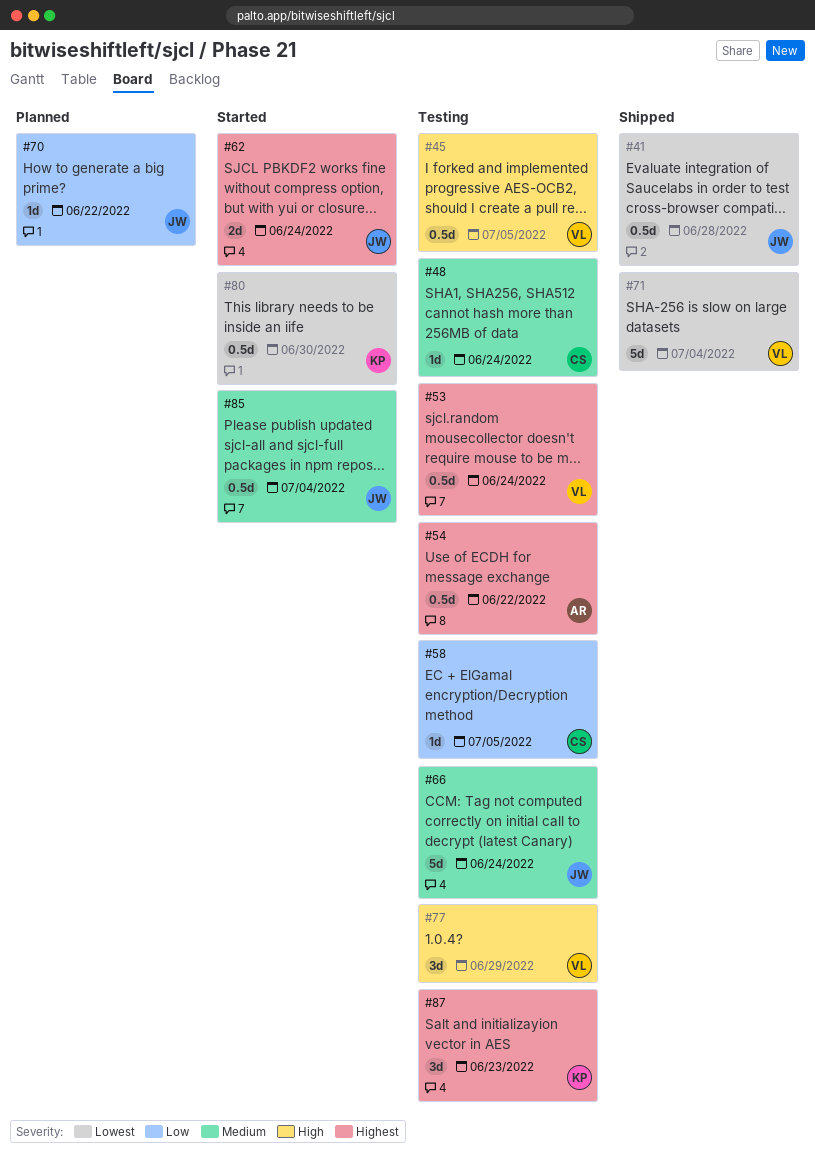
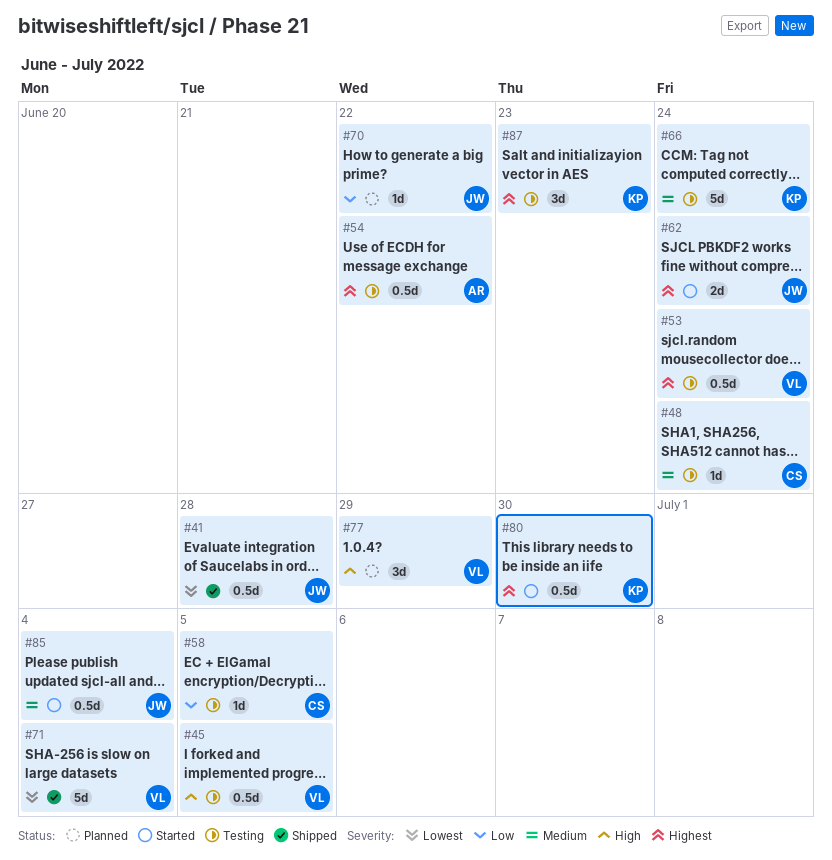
#66, owner: JW -> KP
#77, status: Testing -> Planned
#80, priority: Lowest -> Highest

